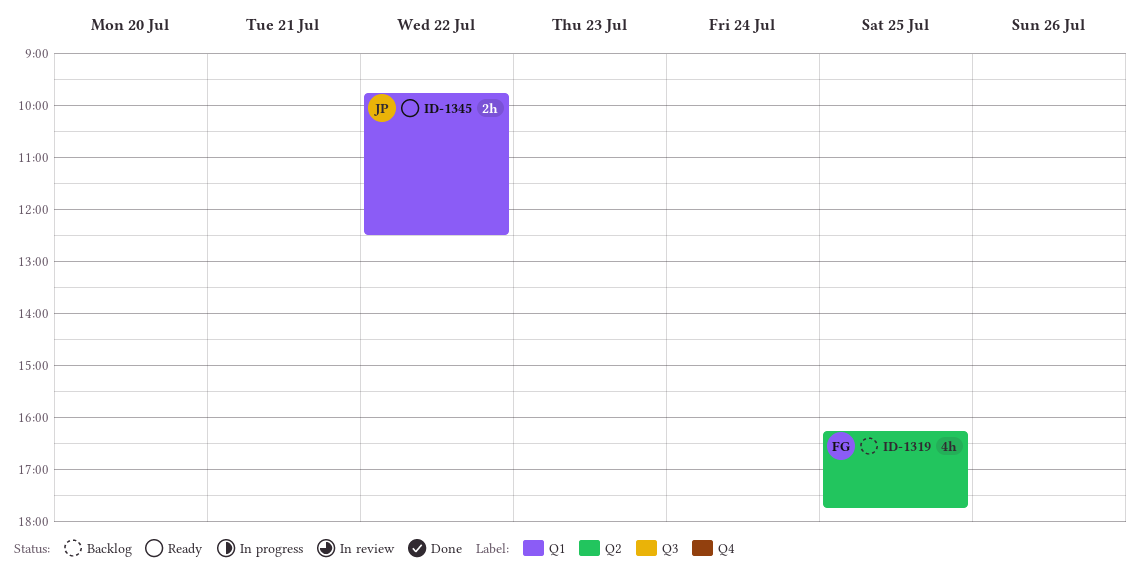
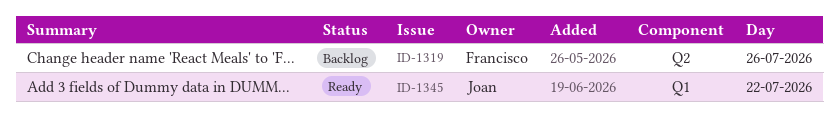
ID-1319, day: Jul 25 -> Jul 26

